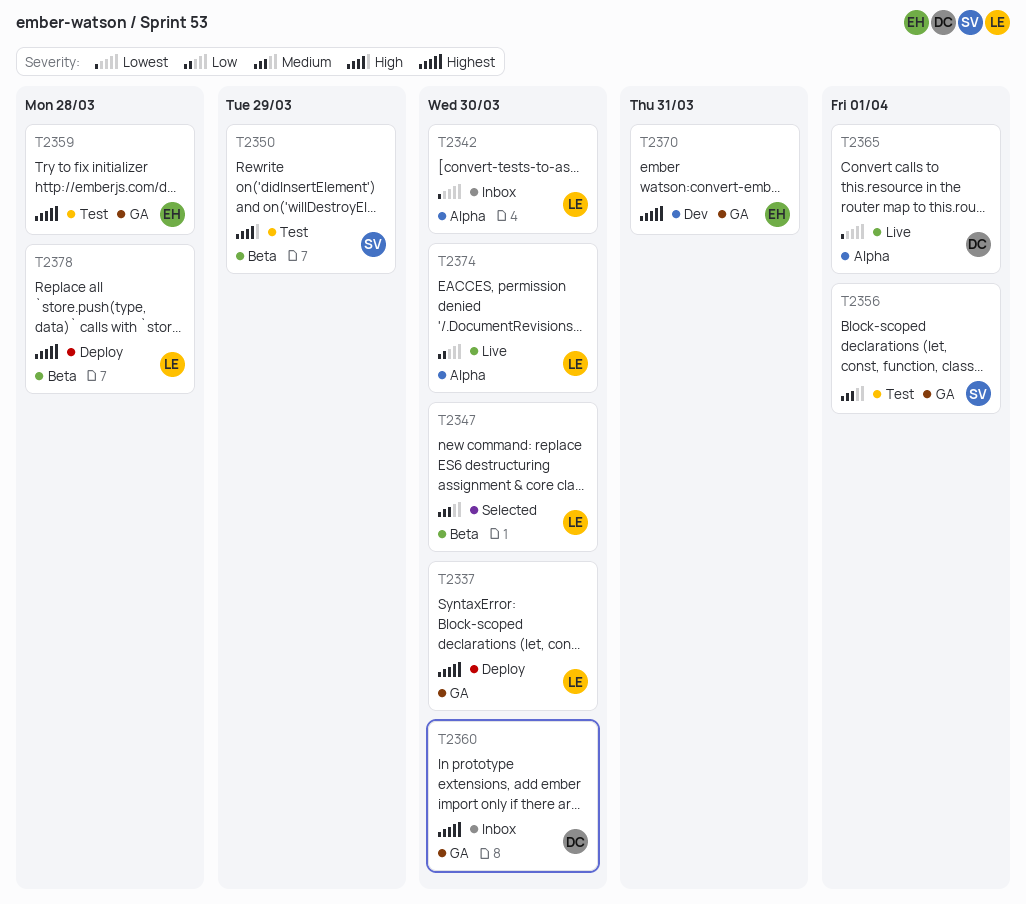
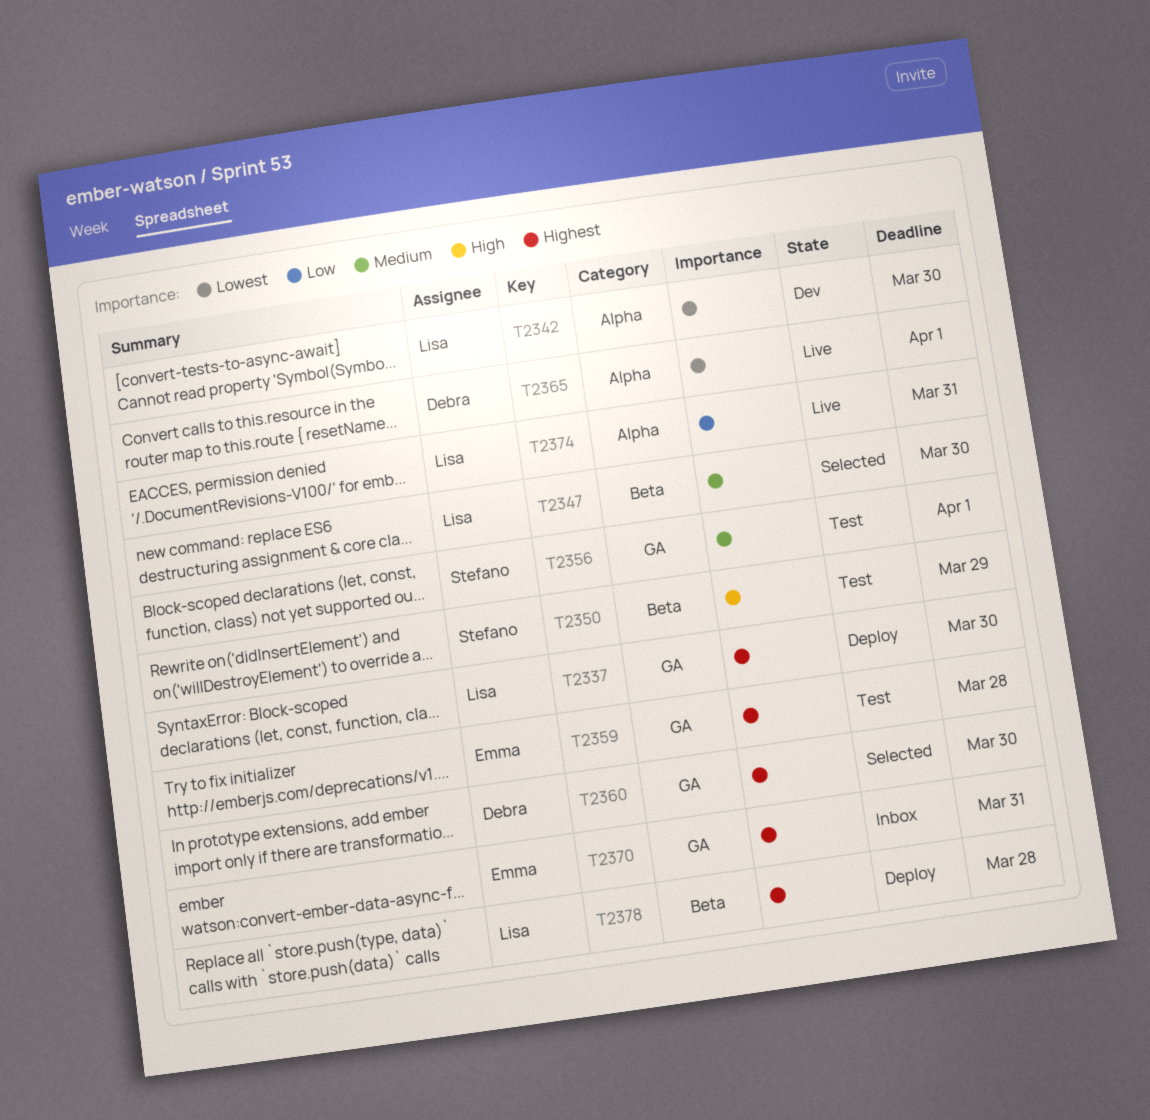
T2342, status: Inbox -> Dev
T2360, status: Inbox -> Selected
T2370, status: Dev -> Inbox
T2374, due: Mar 30 -> Mar 31

